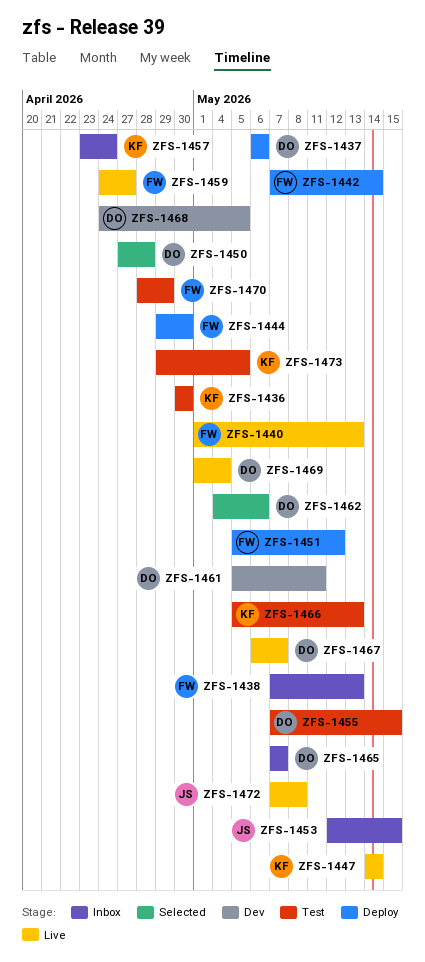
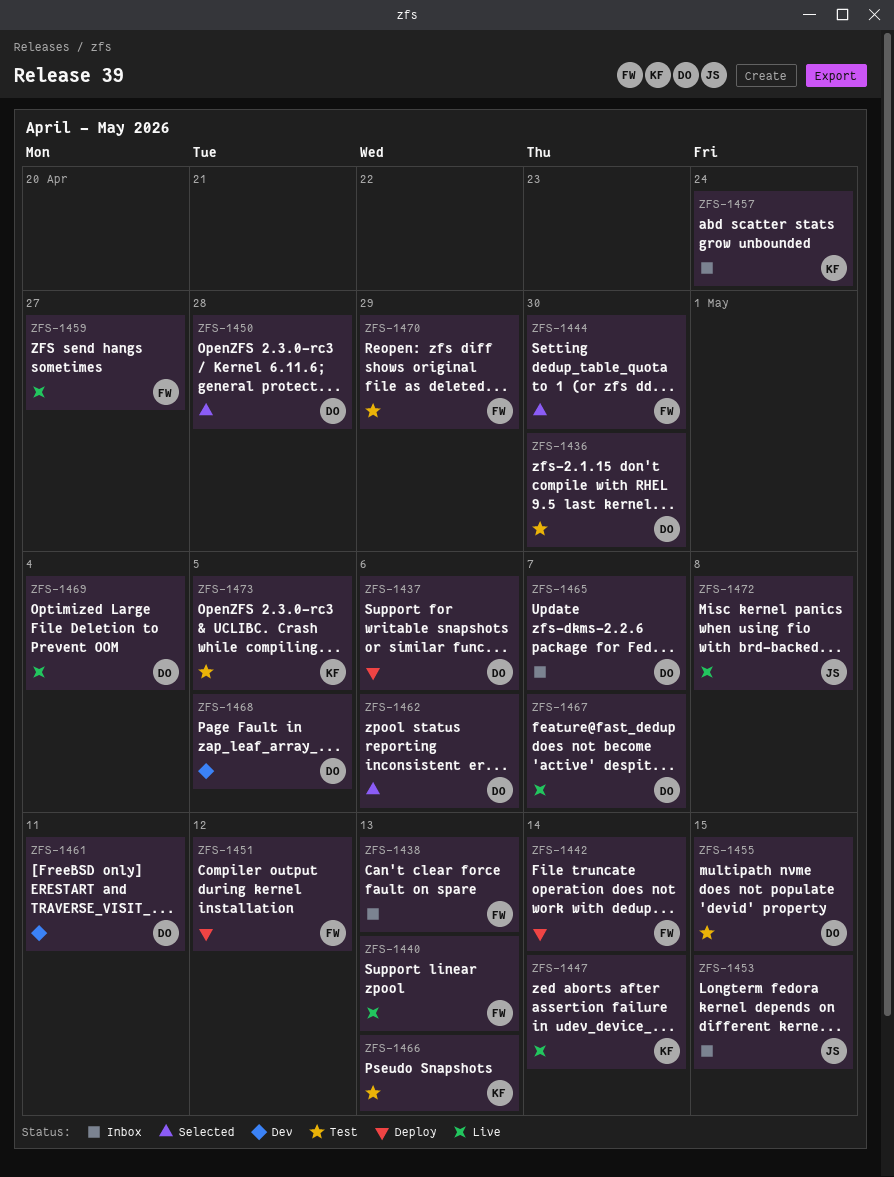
ZFS-1436, owner: KF -> DO
ZFS-1444, status: Deploy -> Selected

